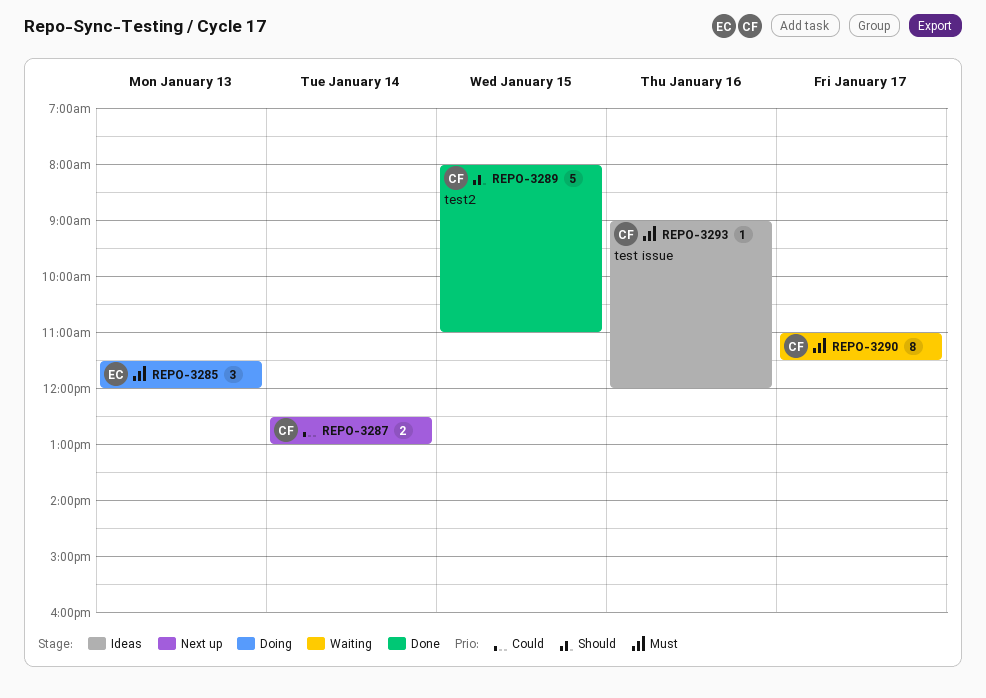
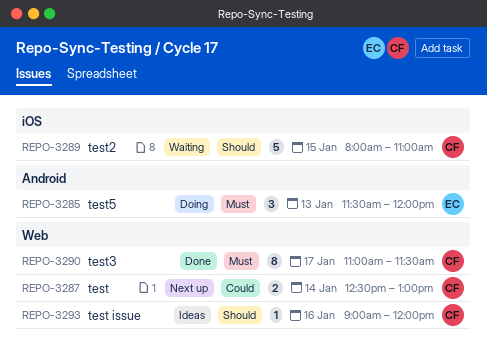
REPO-3289, status: Done -> Waiting
REPO-3290, status: Waiting -> Done
REPO-3293, priority: Must -> Should

